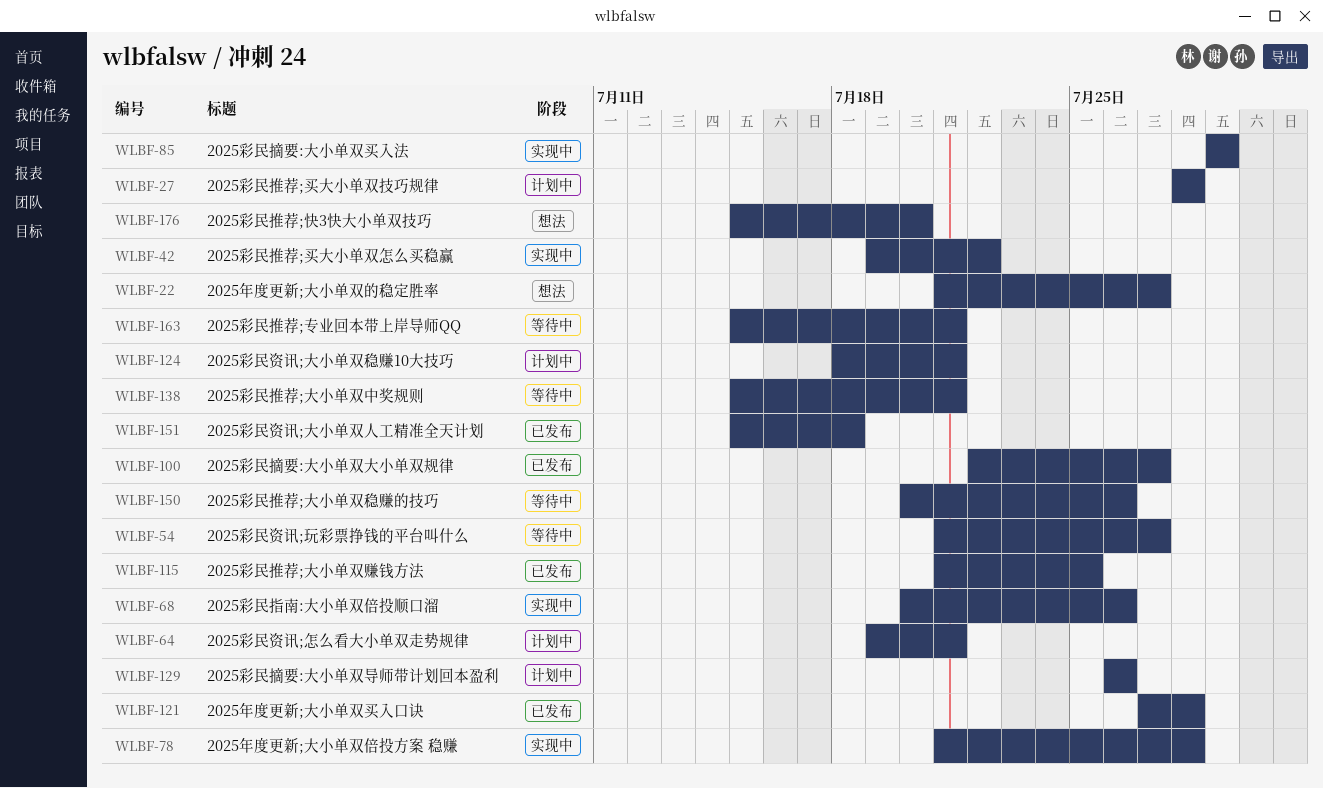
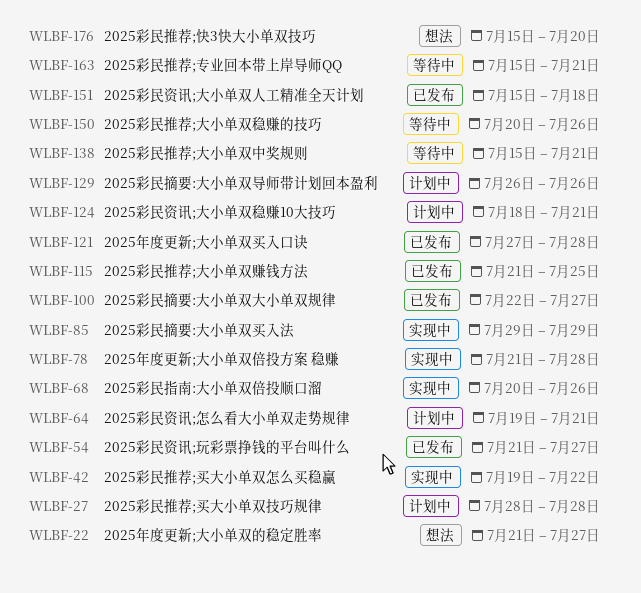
WLBF-54, status: 等待中 -> 已发布

